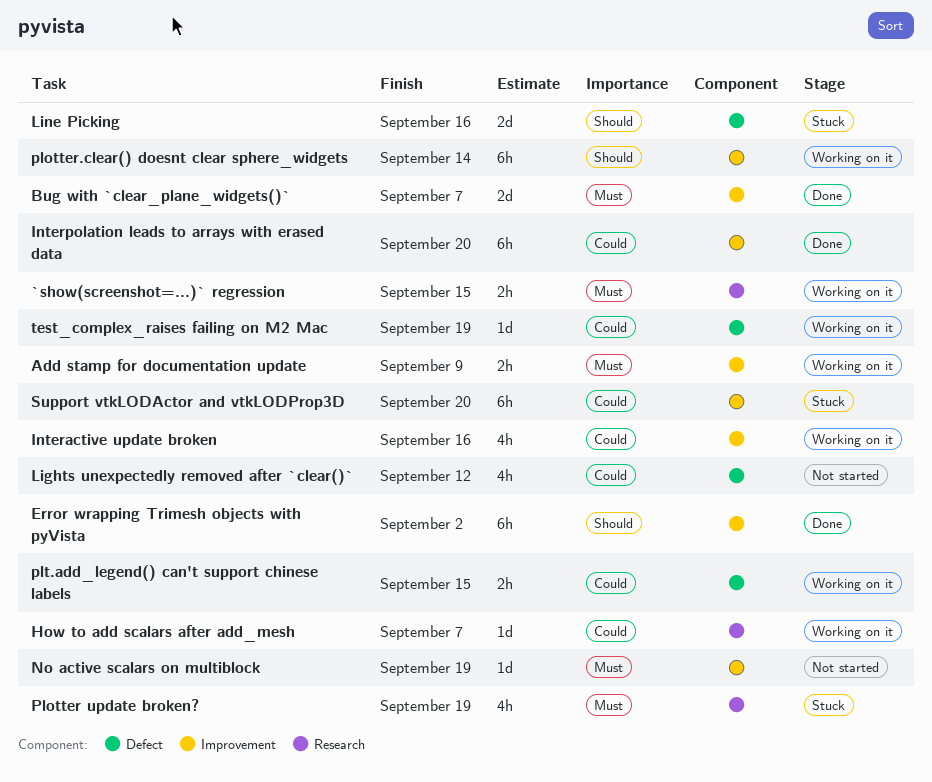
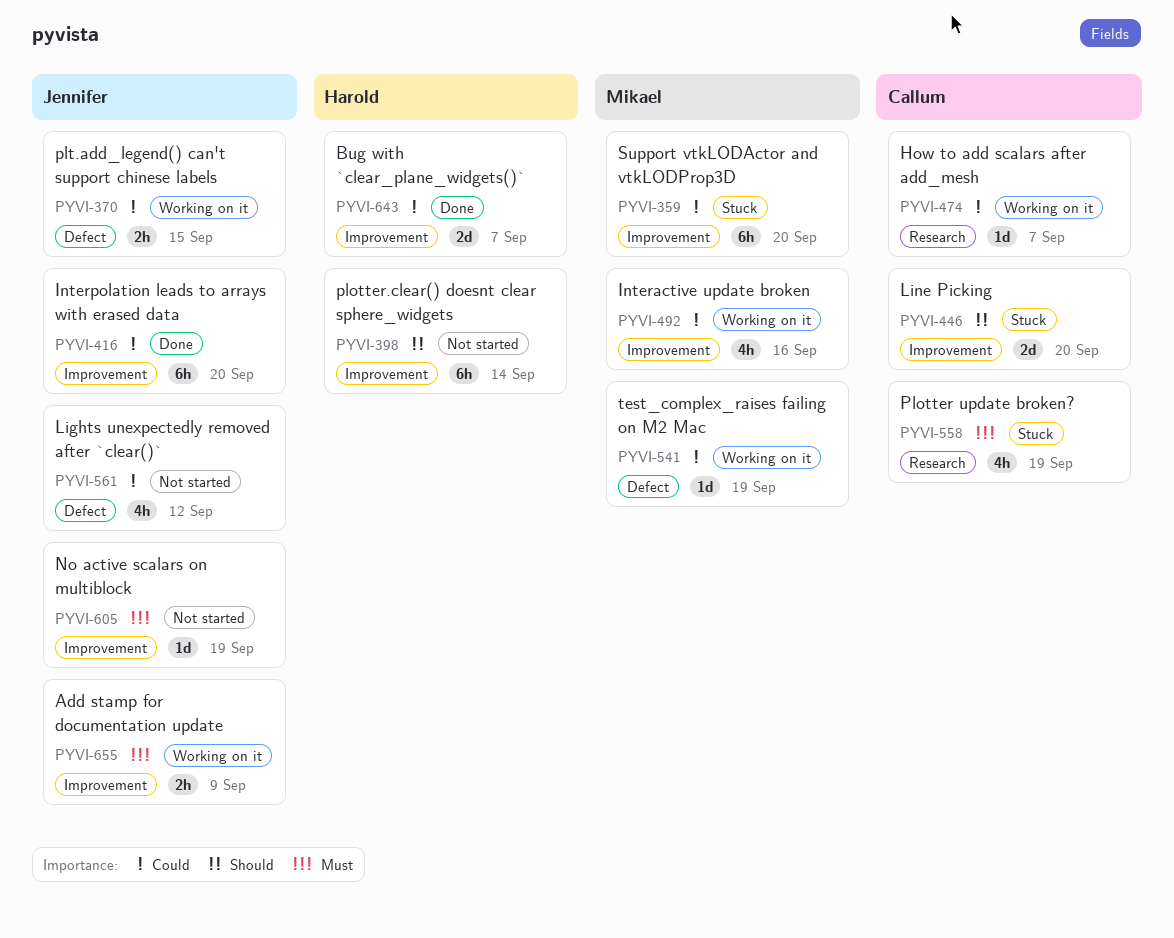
`show(screenshot=...)` regression: present -> none
Bug with `clear_plane_widgets()`, priority: Must -> Could
Error wrapping Trimesh objects with pyVista: present -> none
Line Picking, label: Defect -> Improvement
Line Picking, due: Sep 16 -> Sep 20
plotter.clear() doesnt clear sphere_widgets, status: Working on it -> Not started

